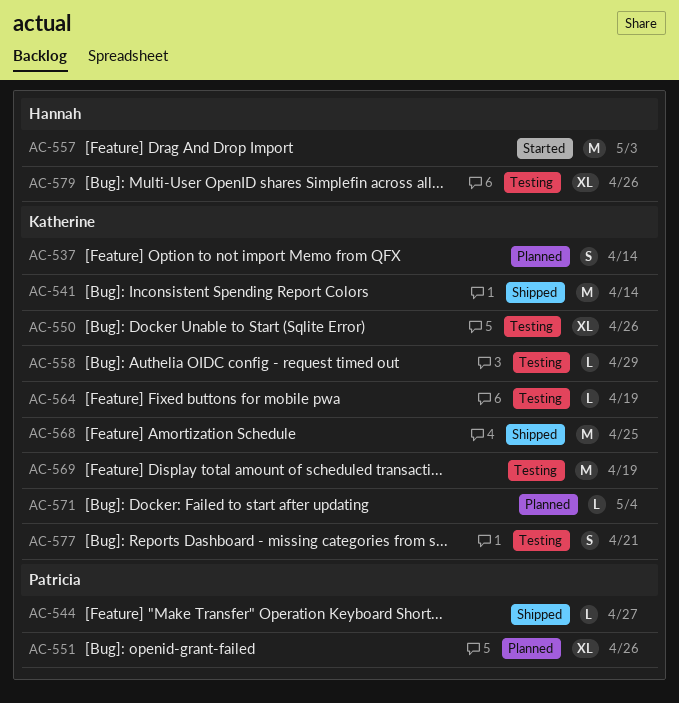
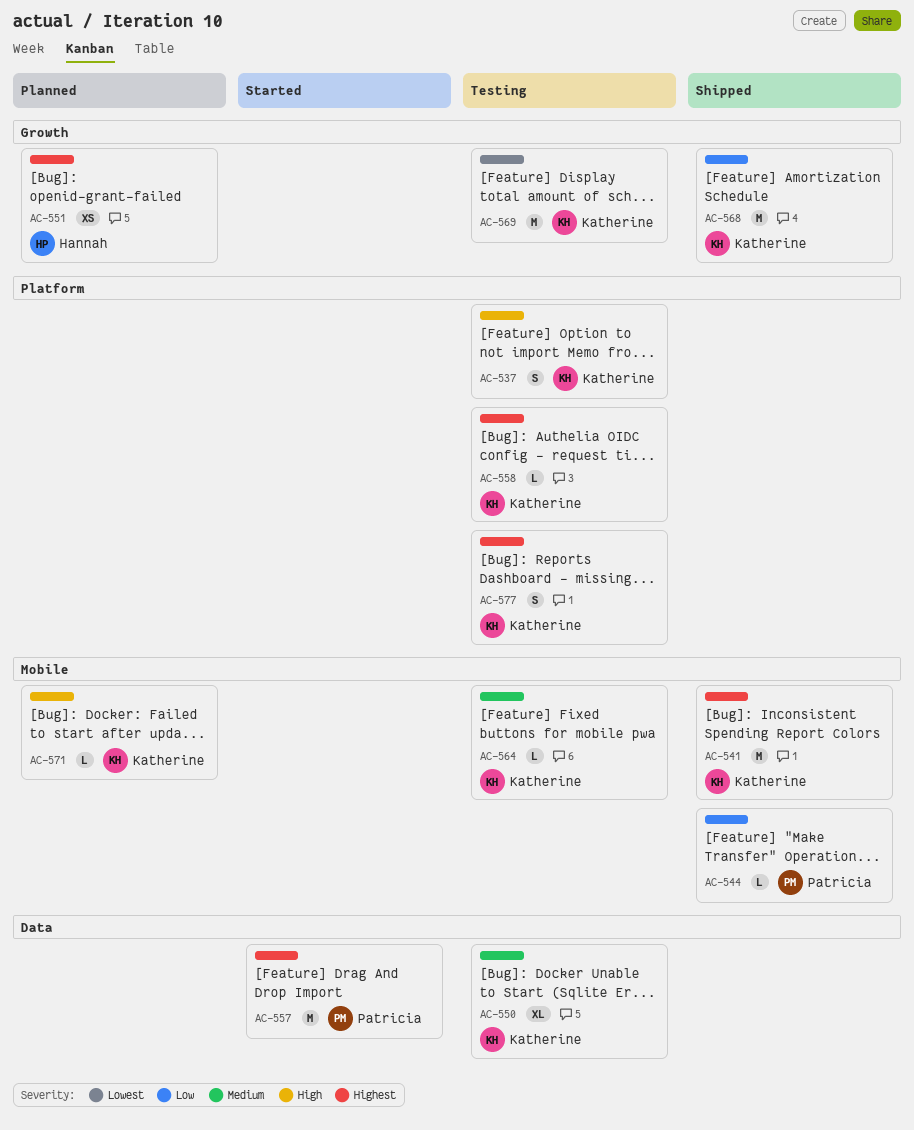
AC-537, status: Planned -> Testing
AC-551, owner: Patricia -> Hannah
AC-551, estimate: XL -> XS
AC-557, owner: Hannah -> Patricia
AC-579: present -> none

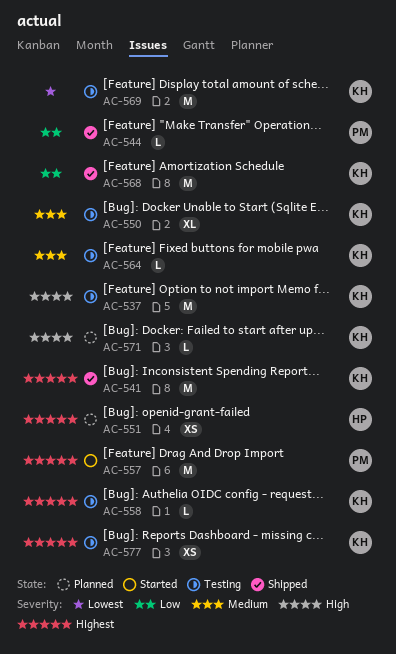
AC-537, estimate: S -> M
AC-577, estimate: S -> XS

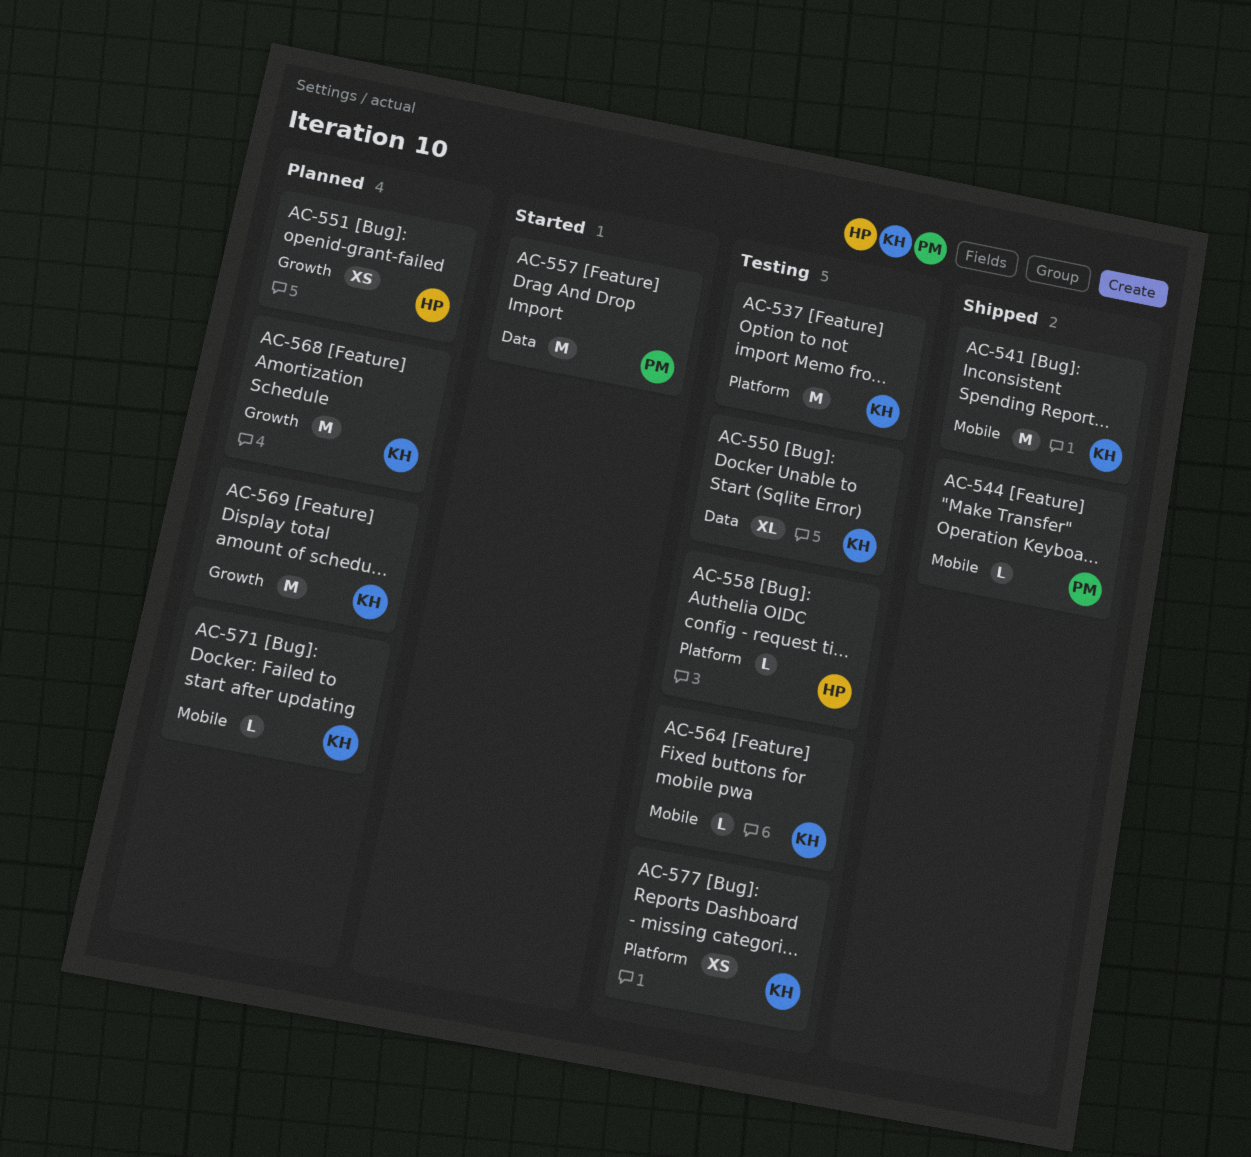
AC-558, owner: KH -> HP
AC-568, status: Shipped -> Planned
AC-569, status: Testing -> Planned

